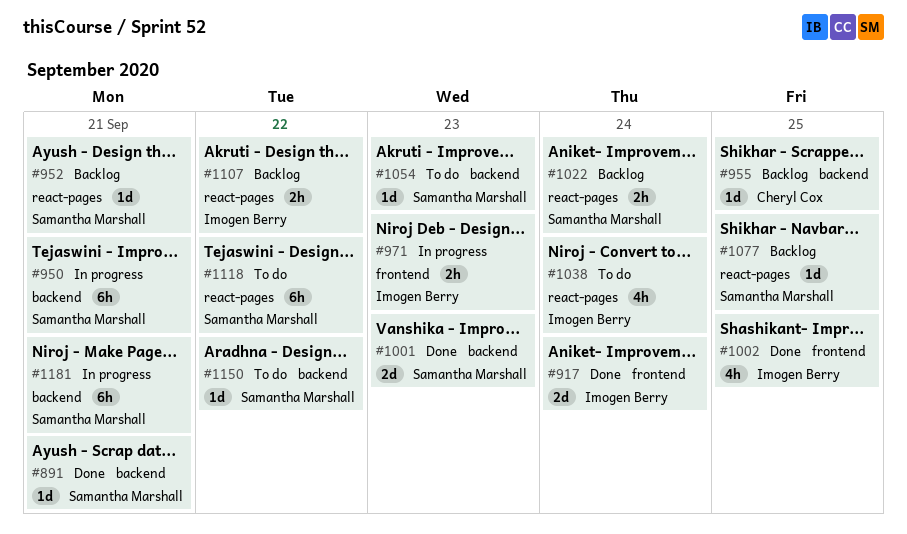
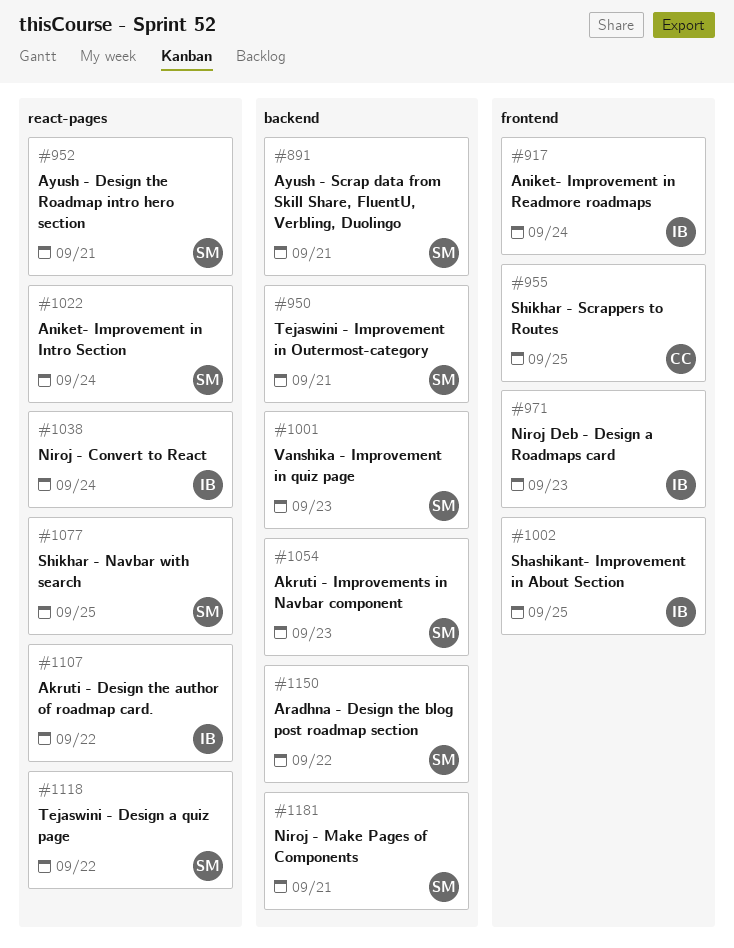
#955, label: backend -> frontend

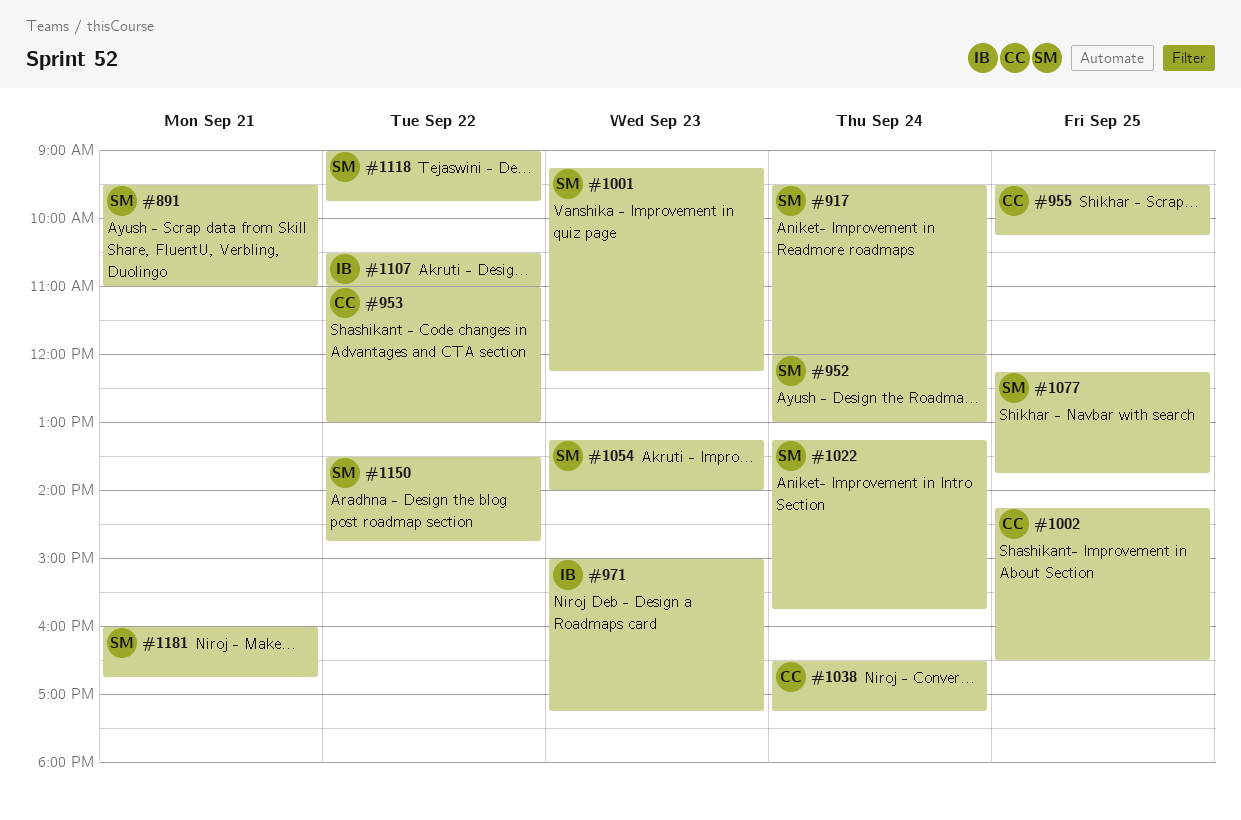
#917, owner: IB -> SM
#950: present -> none
#952, day: Sep 21 -> Sep 24
#953: none -> present
#1002, owner: IB -> CC
#1038, owner: IB -> CC

